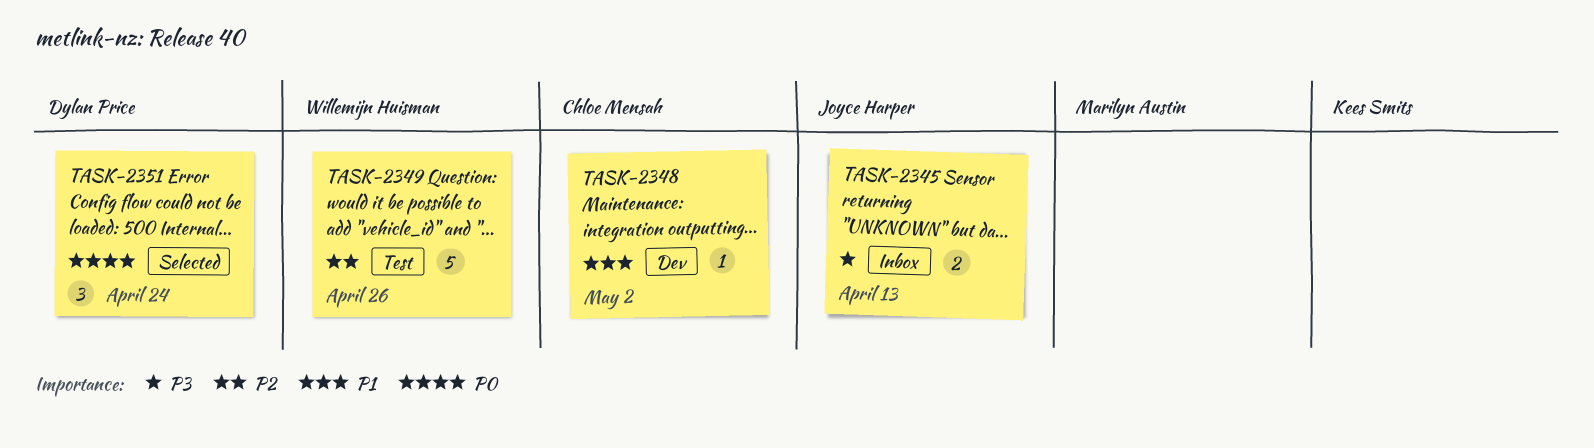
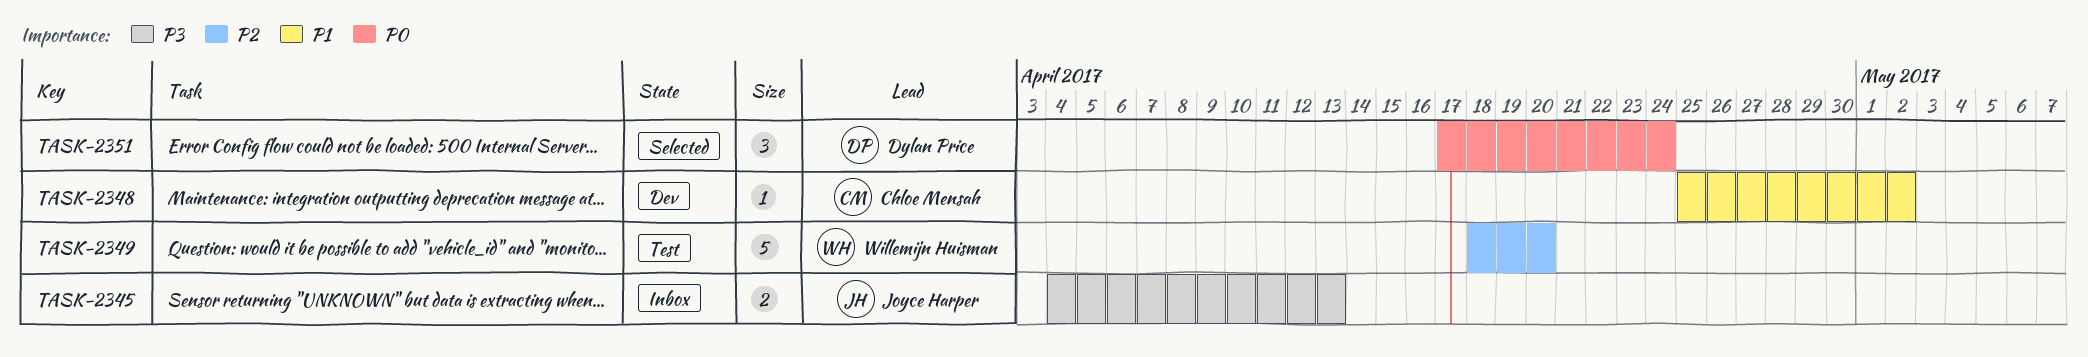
TASK-2349, due: Apr 26 -> Apr 20

